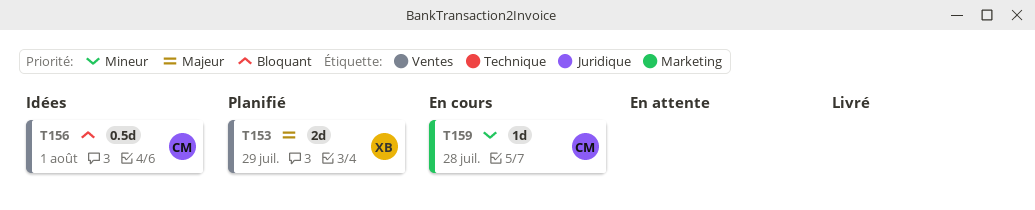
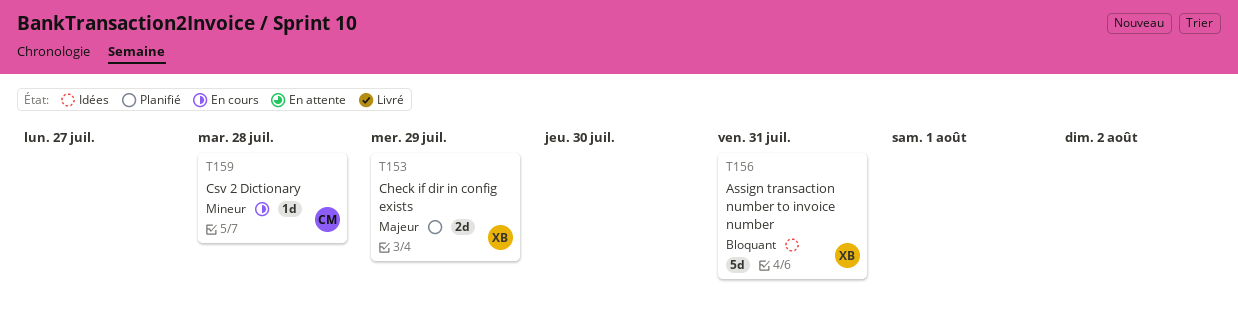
T156, owner: CM -> XB
T156, estimate: 0.5d -> 5d
T156, due: Aug 1 -> Jul 31

